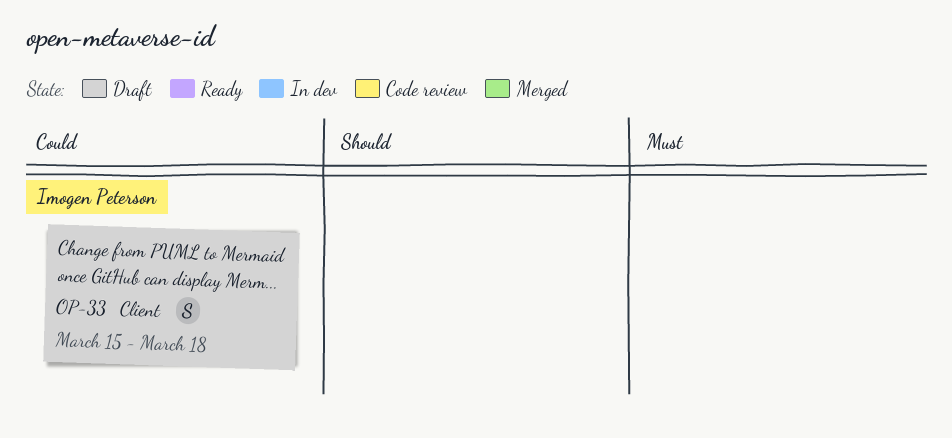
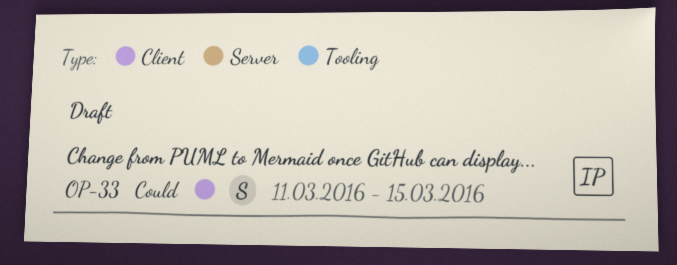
OP-33, start: Mar 15 -> Mar 11
OP-33, due: Mar 18 -> Mar 15

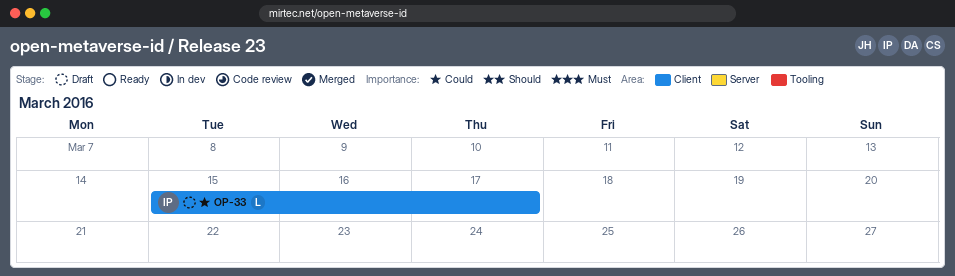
OP-33, estimate: S -> L
OP-33, start: Mar 11 -> Mar 15
OP-33, due: Mar 15 -> Mar 17

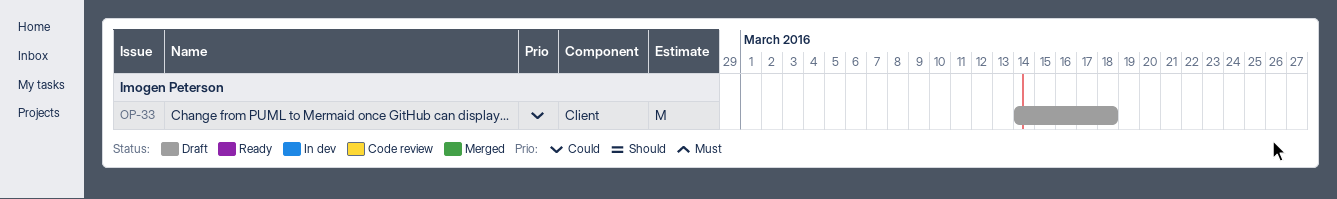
OP-33, estimate: L -> M
OP-33, start: Mar 15 -> Mar 14
OP-33, due: Mar 17 -> Mar 18

